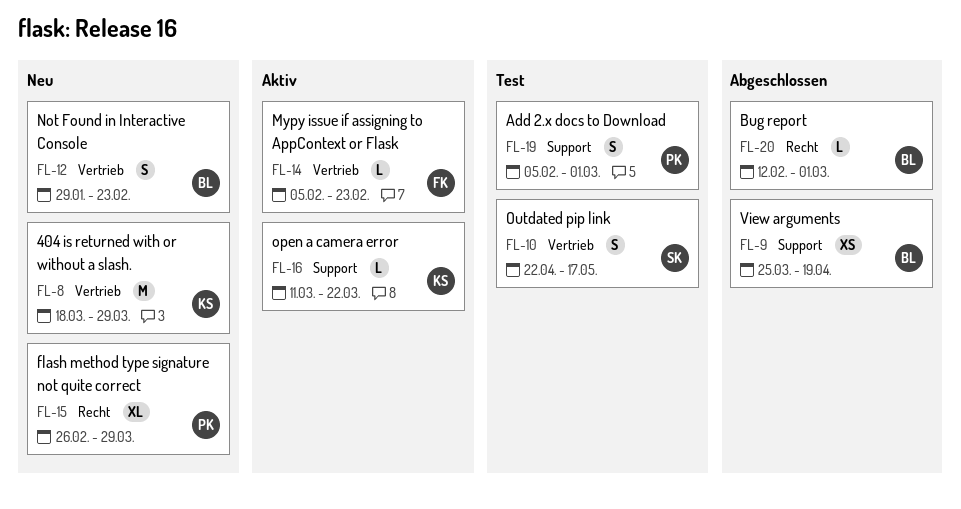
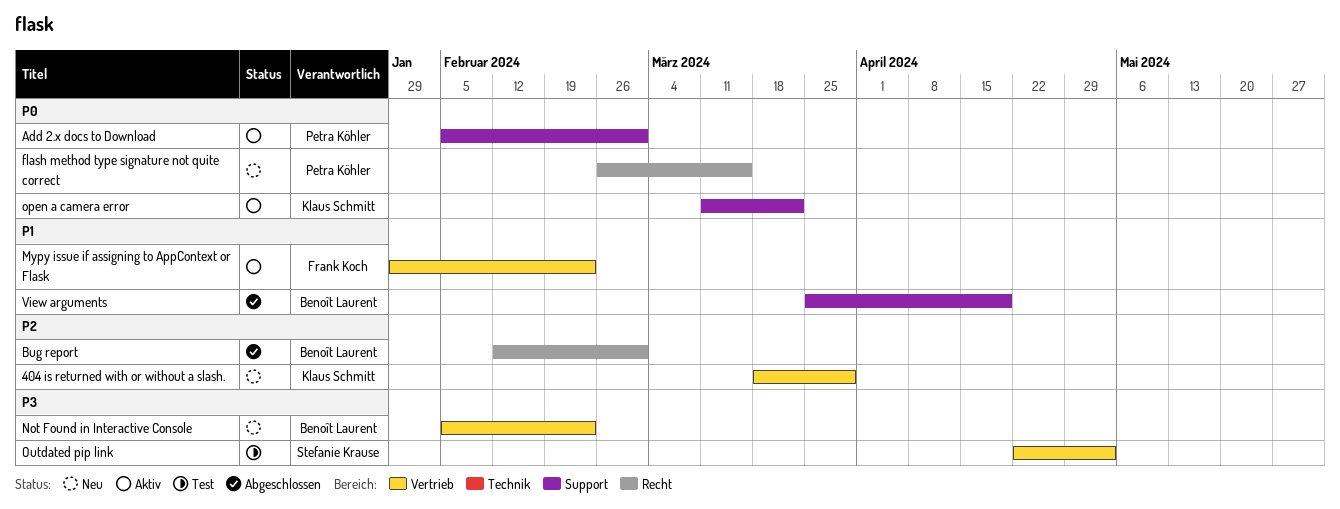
Add 2.x docs to Download, status: Test -> Aktiv
flash method type signature not quite correct, due: Mar 29 -> Mar 15
Mypy issue if assigning to AppContext or Flask, start: Feb 5 -> Jan 29
Not Found in Interactive Console, start: Jan 29 -> Feb 5
Outdated pip link, due: May 17 -> May 3

